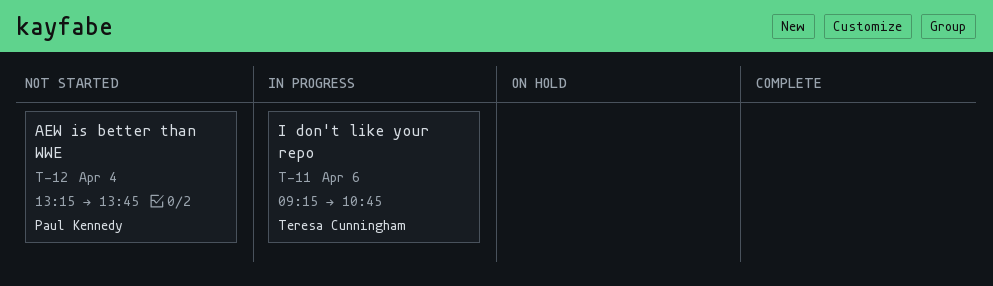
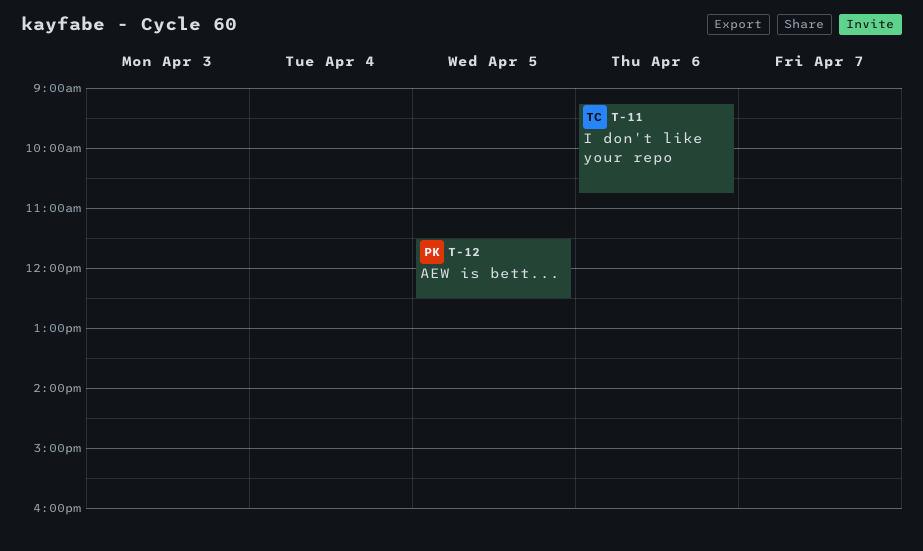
T-12, day: Apr 4 -> Apr 5
T-12, begins: 13:15 -> 11:30
T-12, ends: 13:45 -> 12:30

